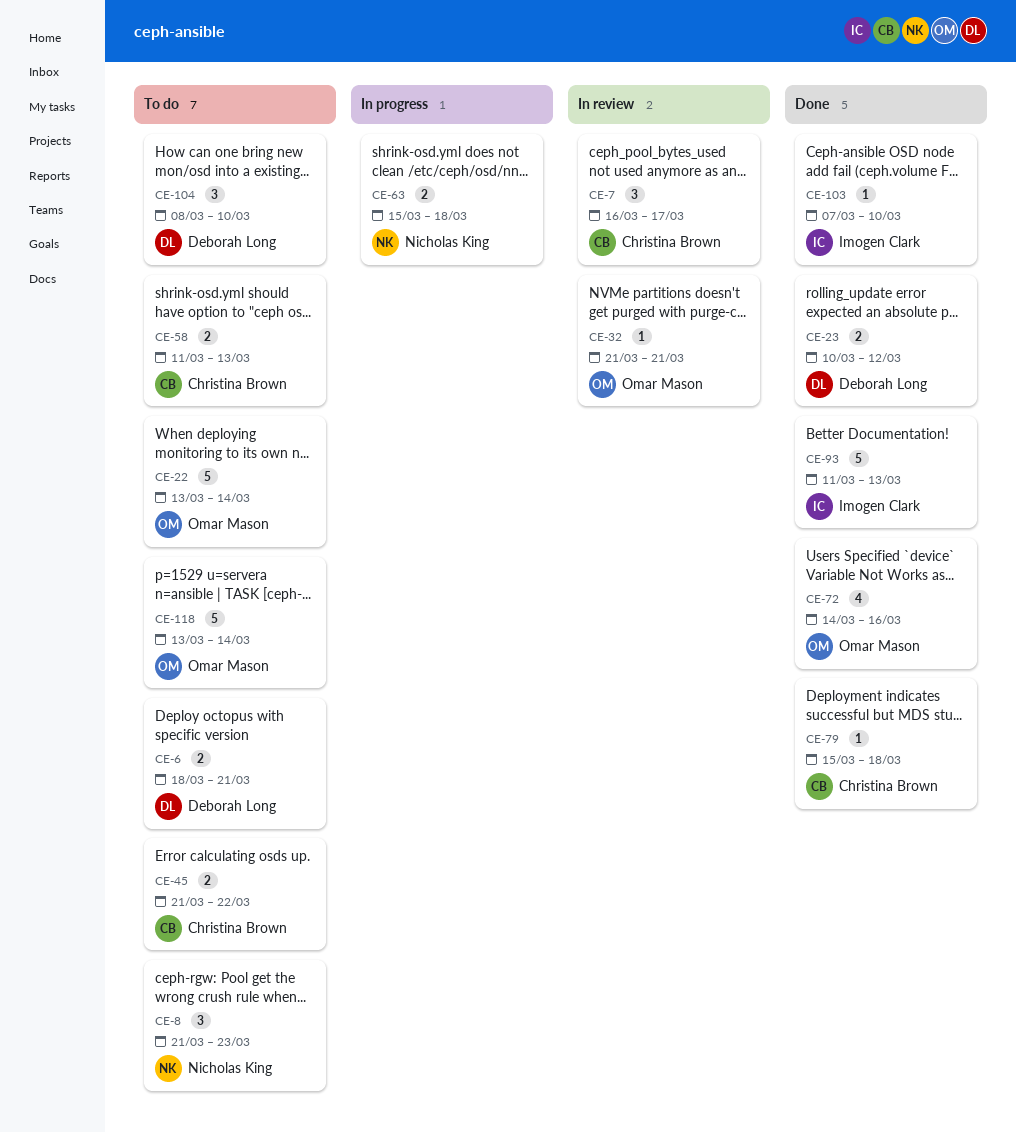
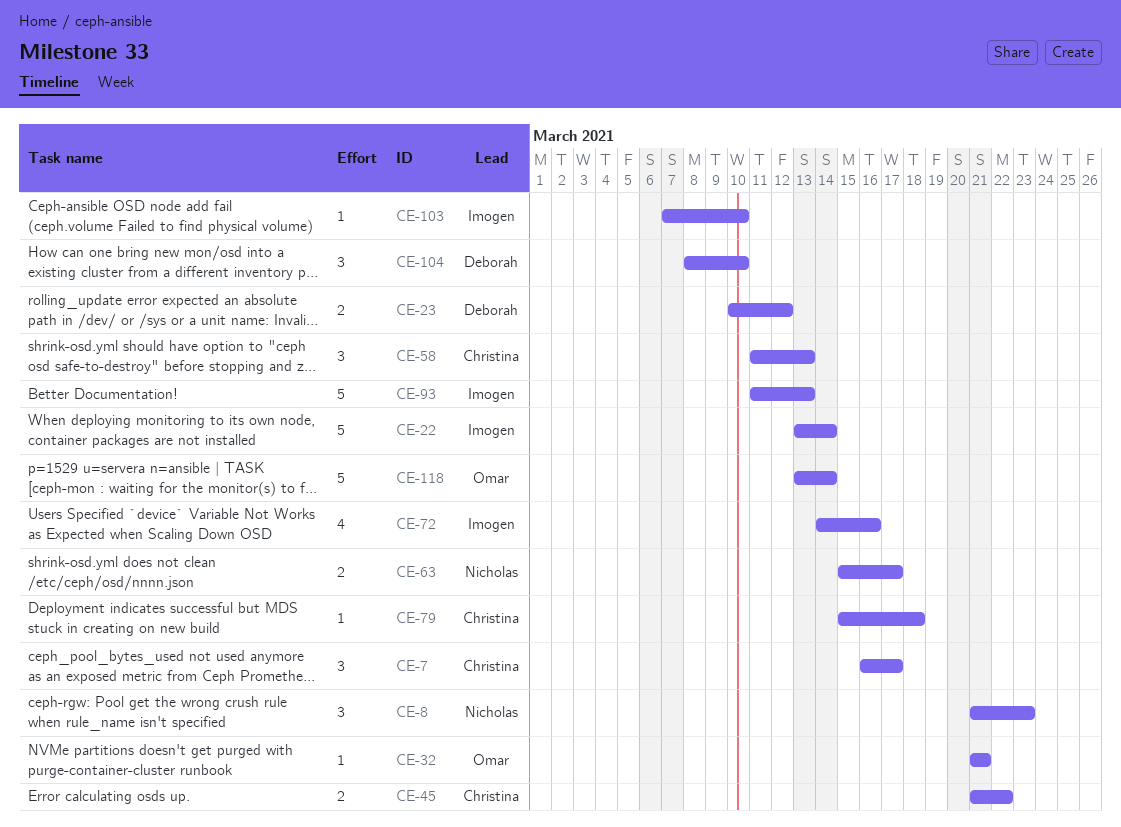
CE-6: present -> none
CE-22, owner: Omar Mason -> Imogen Clark
CE-58, estimate: 2 -> 3
CE-63, due: Mar 18 -> Mar 17
CE-72, owner: Omar Mason -> Imogen Clark

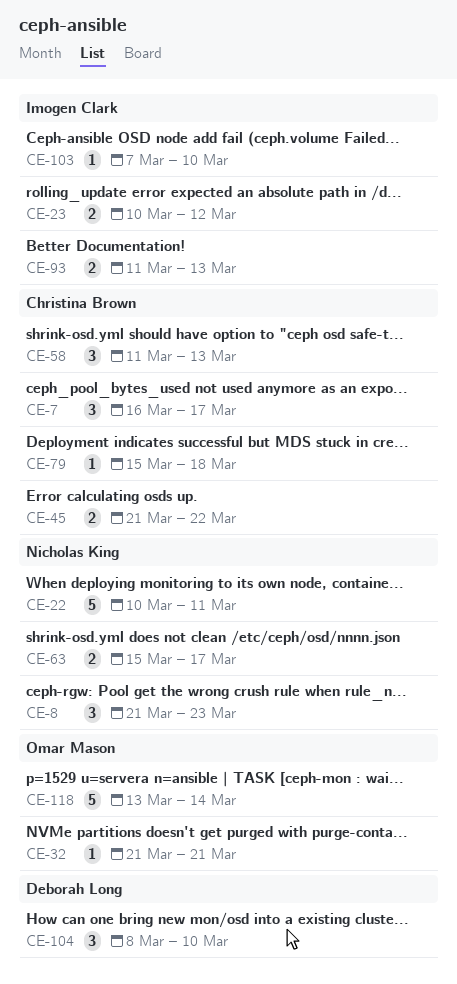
CE-22, owner: Imogen Clark -> Nicholas King
CE-22, start: Mar 13 -> Mar 10
CE-22, due: Mar 14 -> Mar 11
CE-23, owner: Deborah Long -> Imogen Clark
CE-72: present -> none
CE-93, estimate: 5 -> 2

